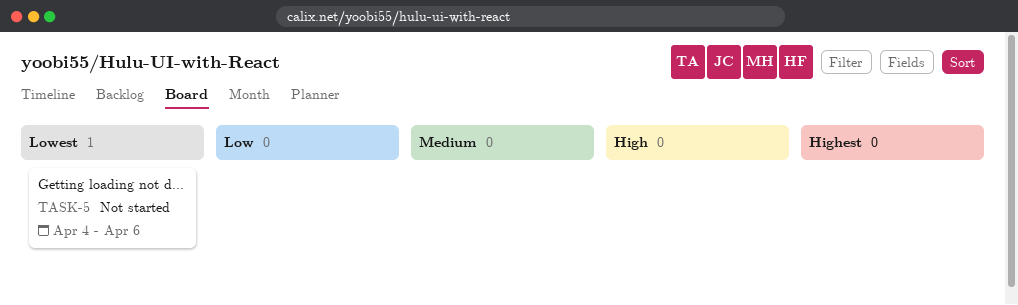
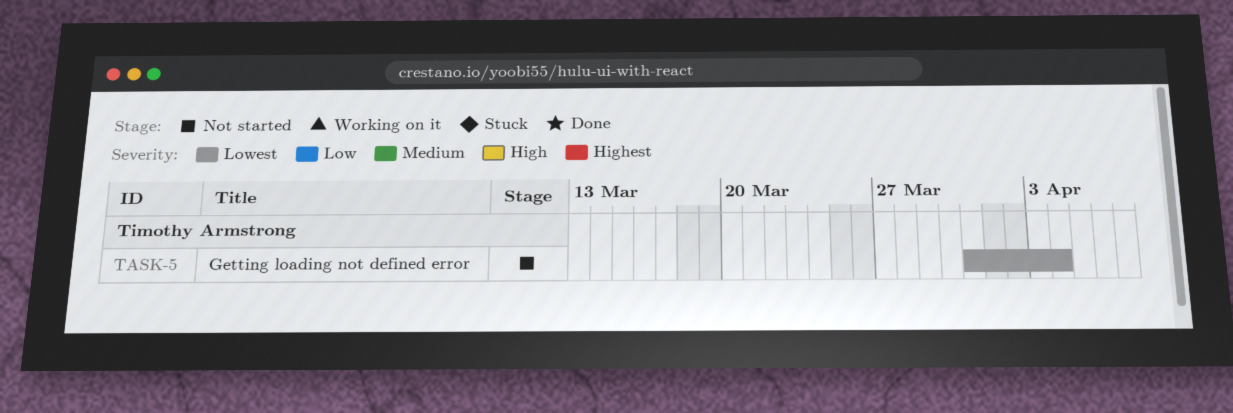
TASK-5, start: Apr 4 -> Mar 31
TASK-5, due: Apr 6 -> Apr 4

